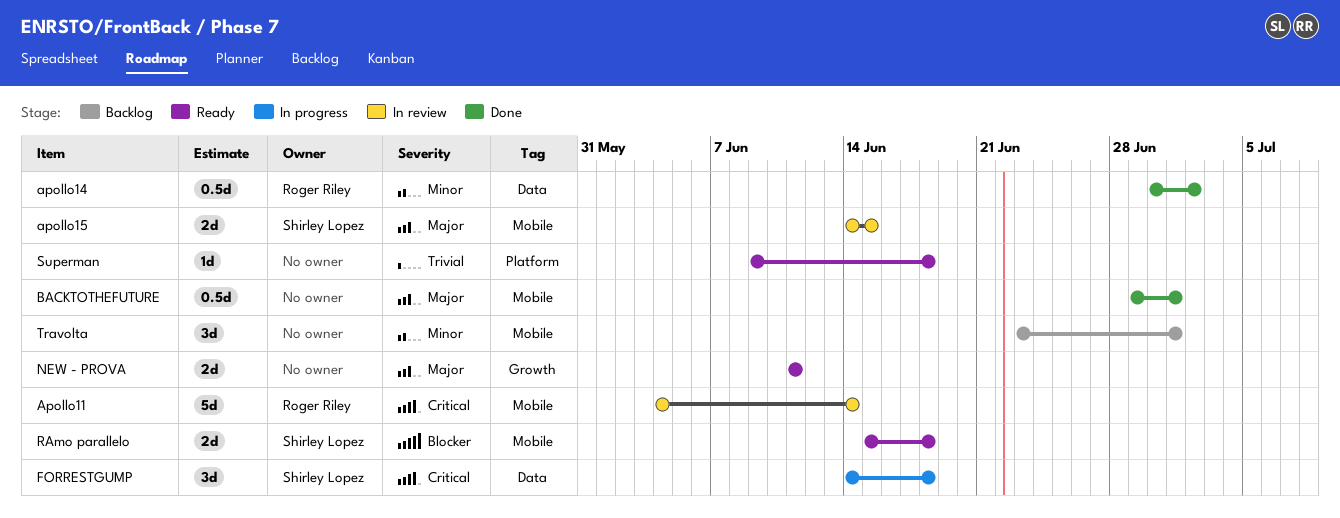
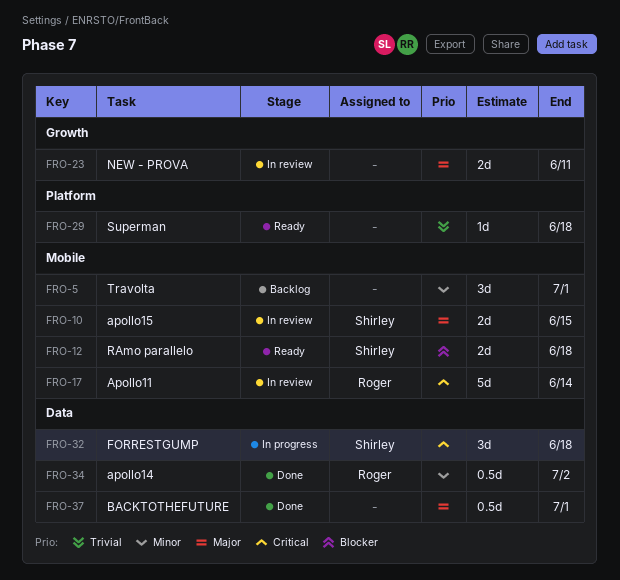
BACKTOTHEFUTURE, label: Mobile -> Data
NEW - PROVA, status: Ready -> In review

